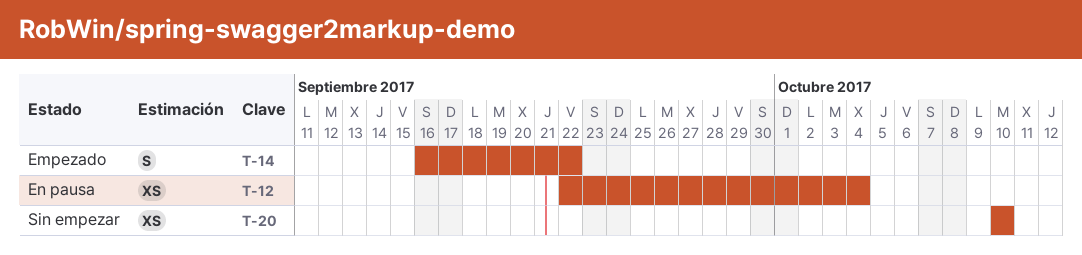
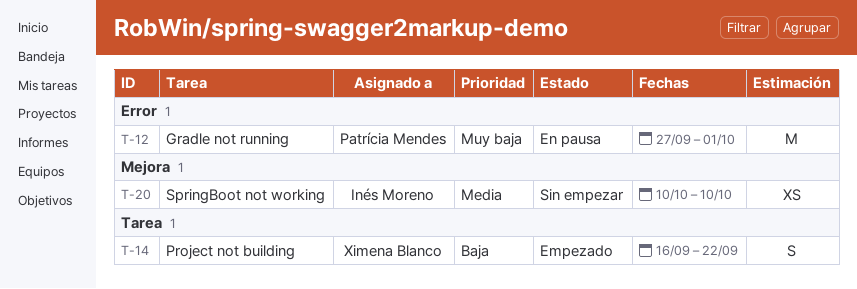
T-12, estimate: XS -> M
T-12, start: Sep 22 -> Sep 27
T-12, due: Oct 4 -> Oct 1

